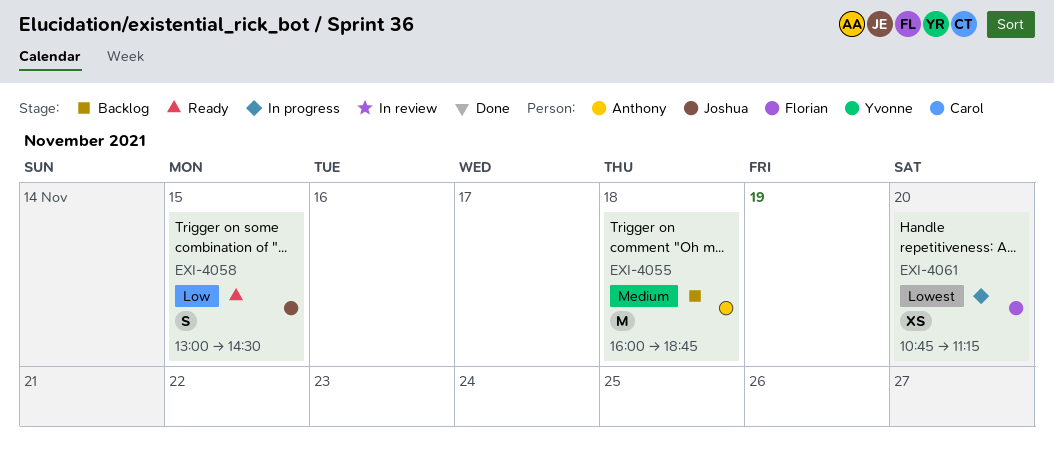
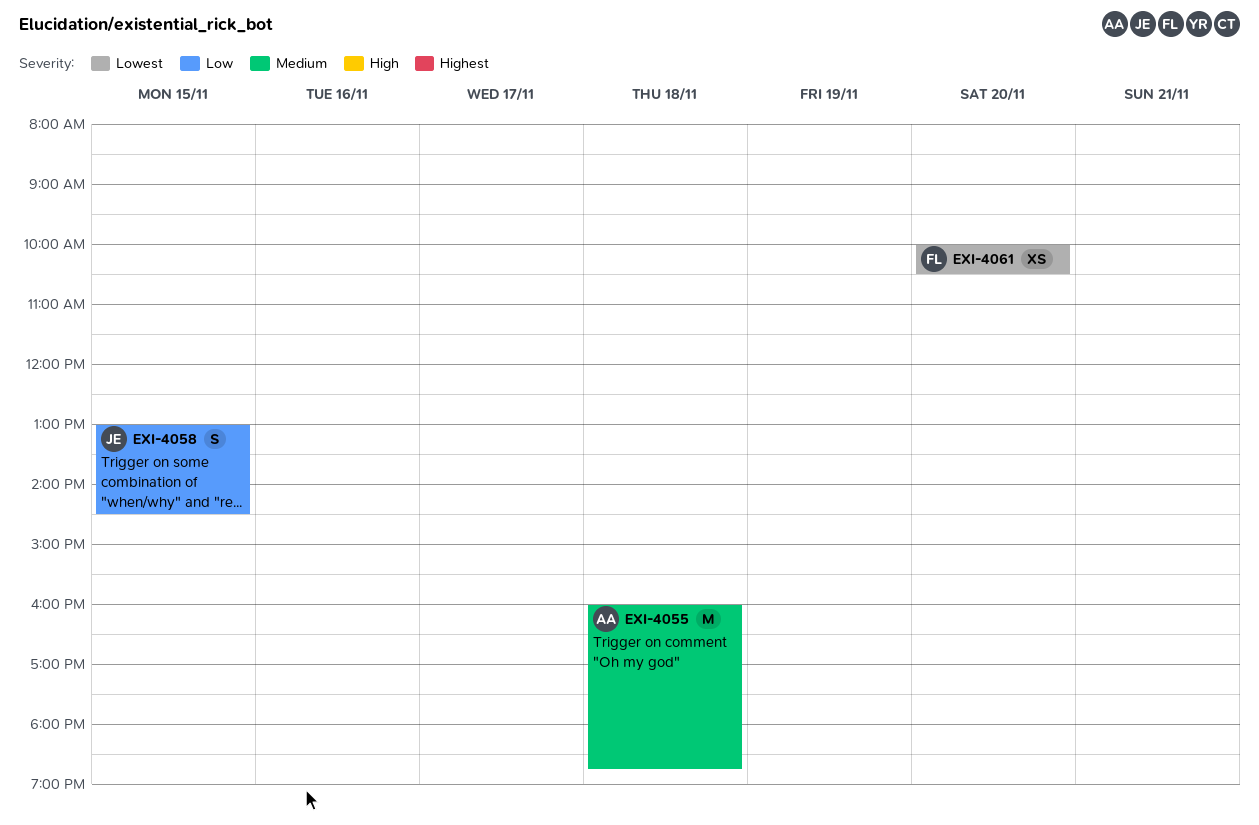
EXI-4061, begins: 10:45 -> 10:00
EXI-4061, ends: 11:15 -> 10:30

